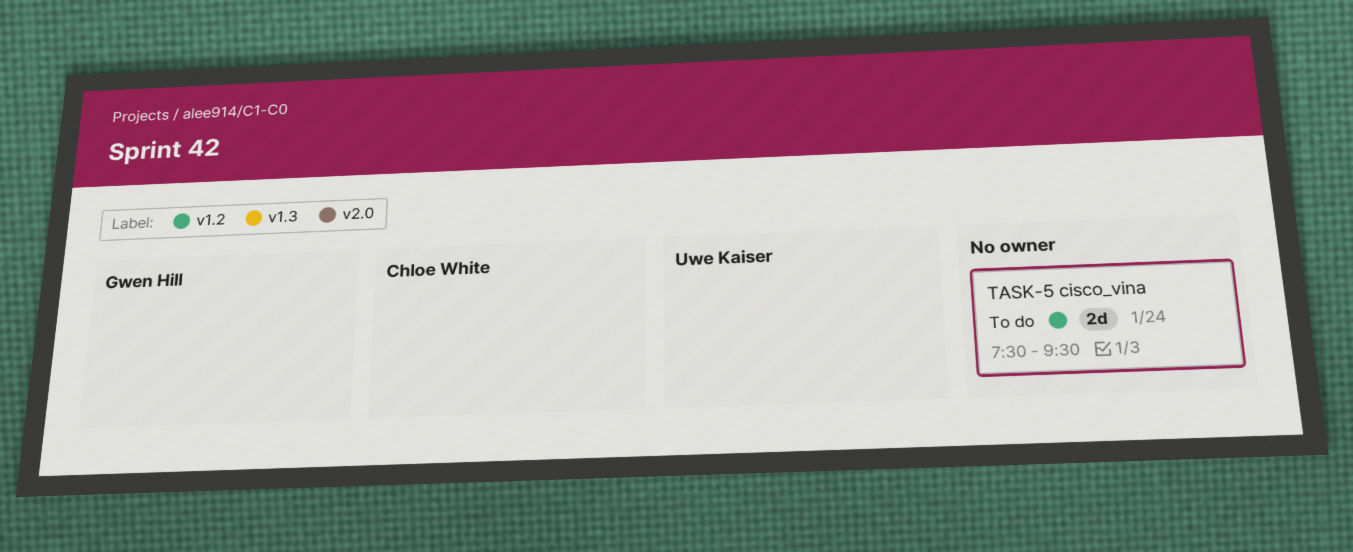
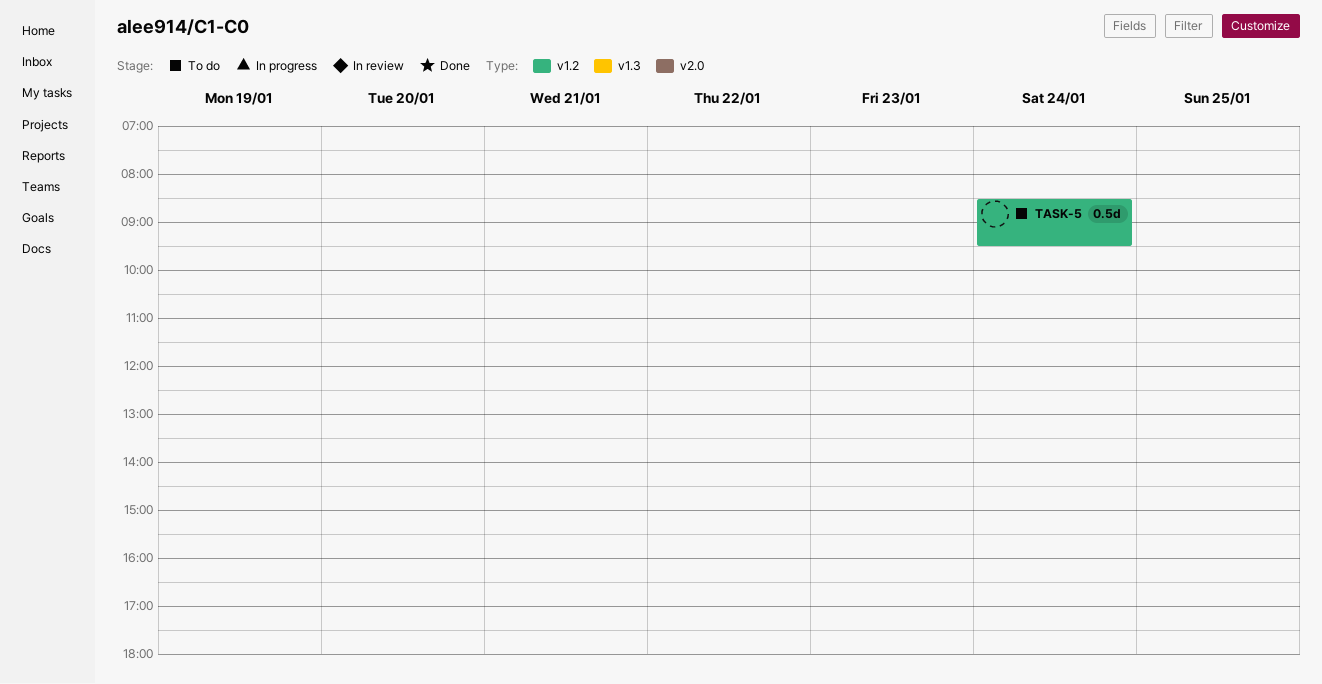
TASK-5, estimate: 2d -> 0.5d
TASK-5, begins: 07:30 -> 08:30

